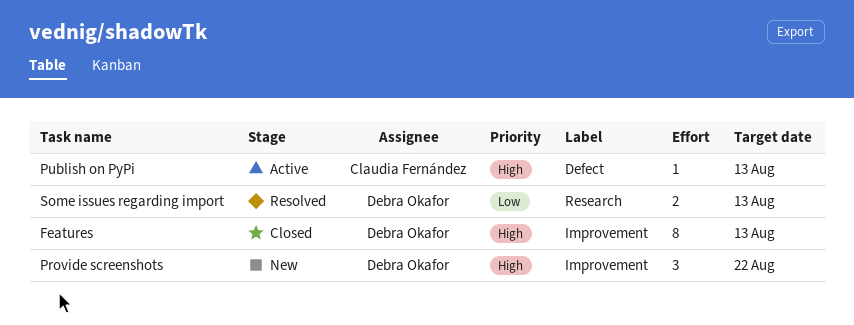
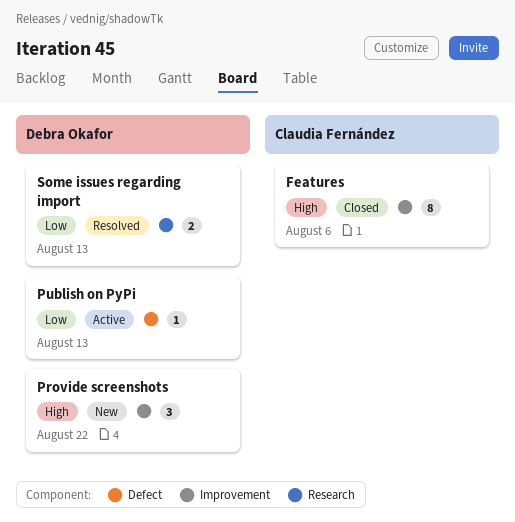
Features, owner: Debra Okafor -> Claudia Fernández
Features, due: Aug 13 -> Aug 6
Publish on PyPi, owner: Claudia Fernández -> Debra Okafor
Publish on PyPi, priority: High -> Low

